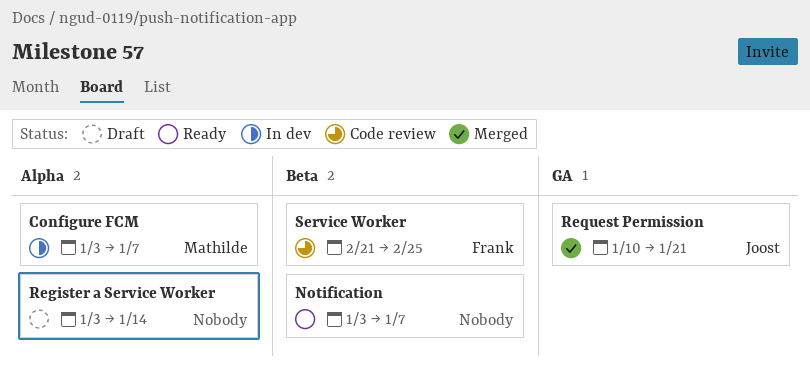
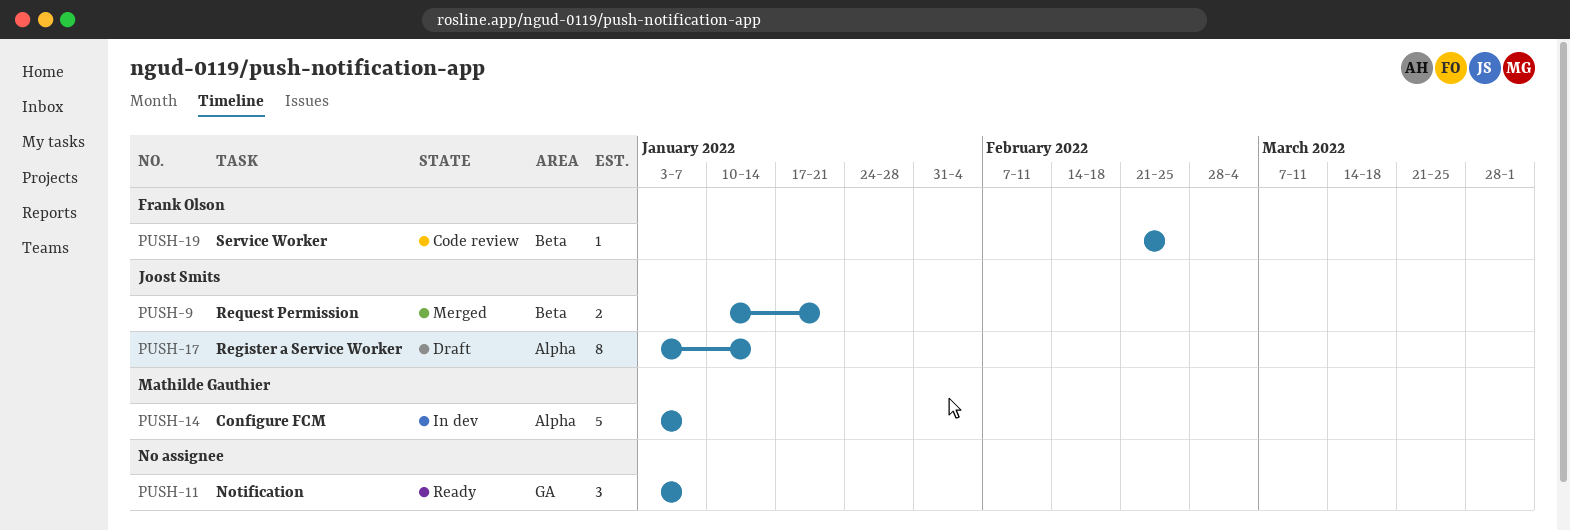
Notification, label: Beta -> GA
Register a Service Worker, owner: none -> Joost Smits
Request Permission, label: GA -> Beta

